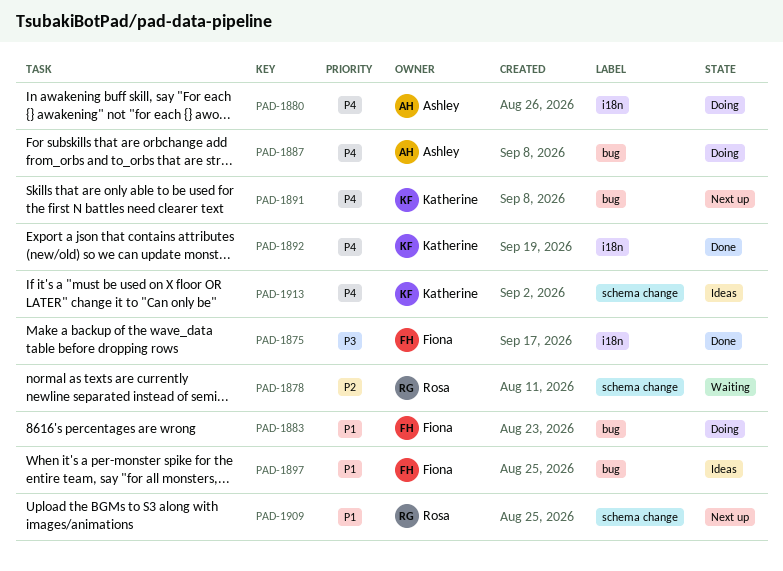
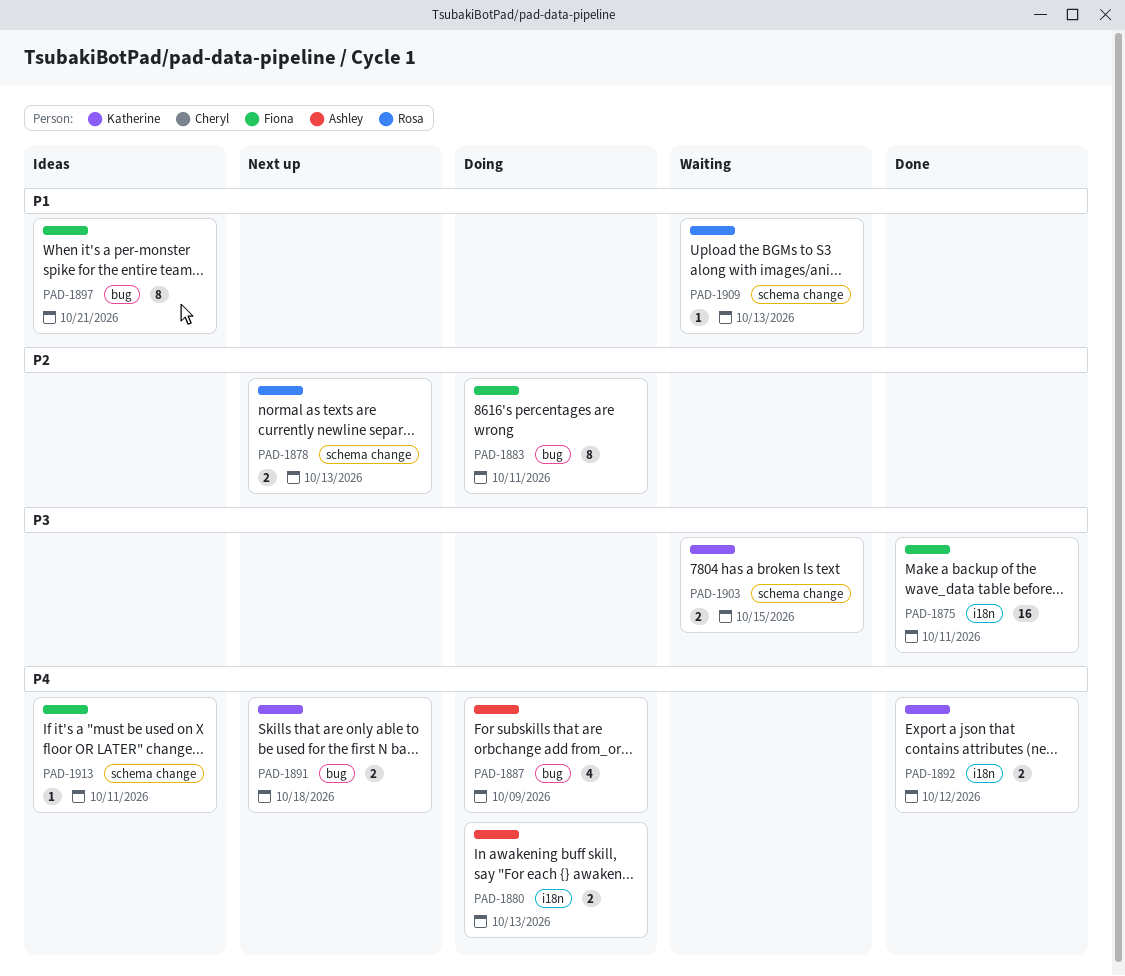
PAD-1878, status: Waiting -> Next up
PAD-1883, priority: P1 -> P2
PAD-1903: none -> present
PAD-1909, status: Next up -> Waiting
PAD-1913, owner: Katherine -> Fiona

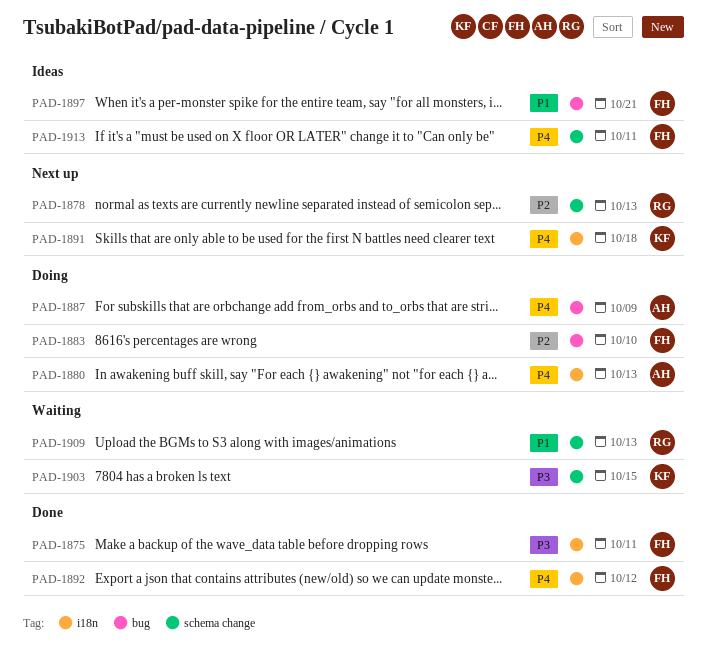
PAD-1883, due: Oct 11 -> Oct 10
PAD-1891, label: bug -> i18n
PAD-1892, owner: Katherine -> Fiona

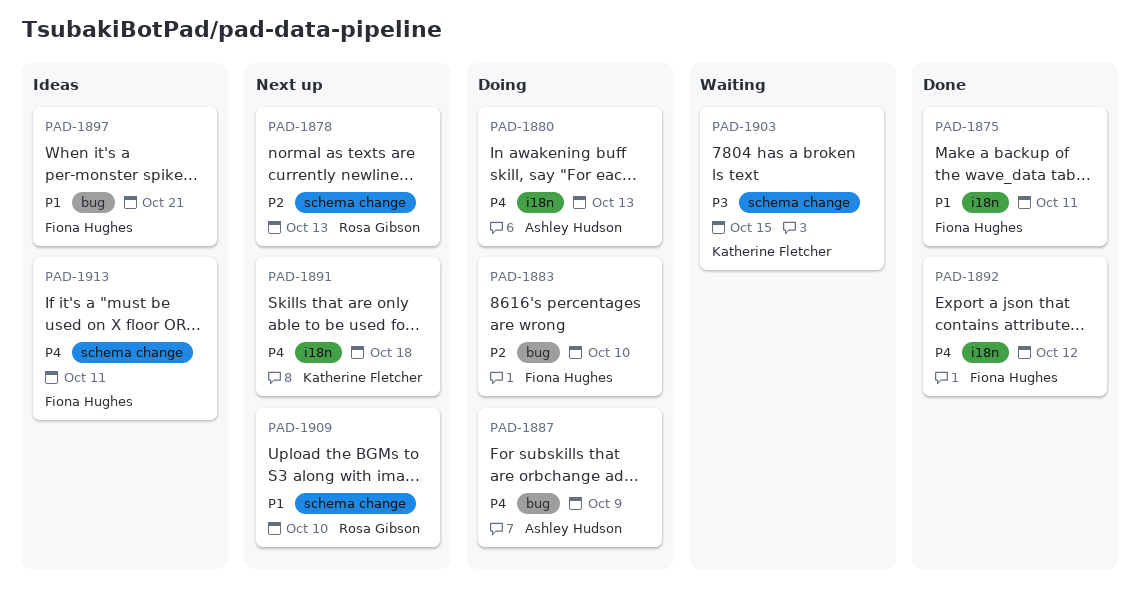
PAD-1875, priority: P3 -> P1
PAD-1909, status: Waiting -> Next up
PAD-1909, due: Oct 13 -> Oct 10

